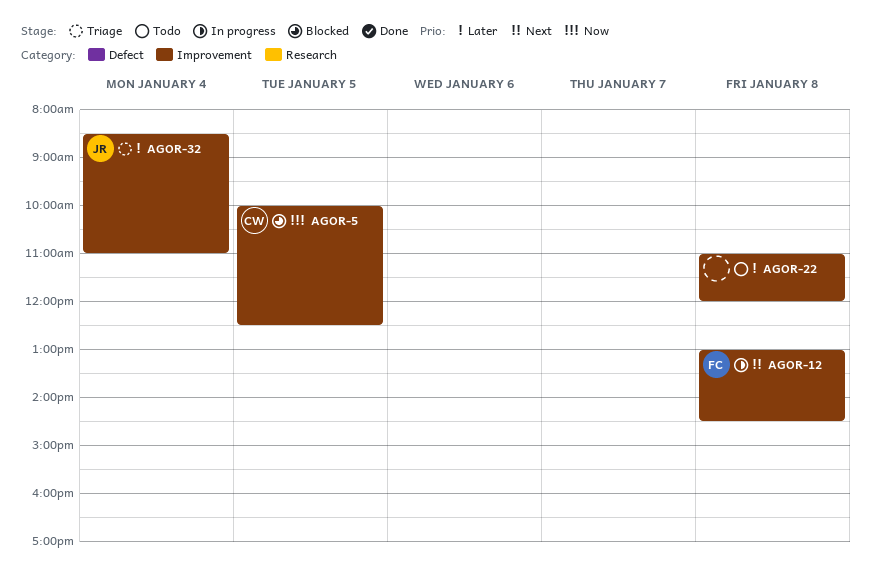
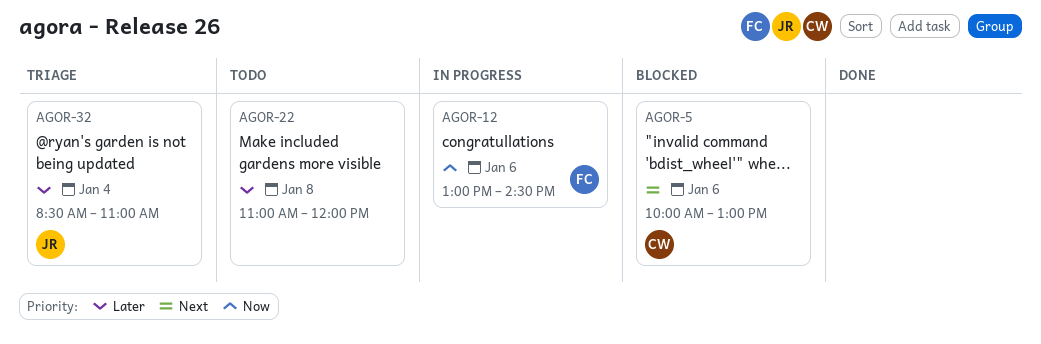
AGOR-5, priority: Now -> Next
AGOR-5, day: Jan 5 -> Jan 6
AGOR-5, ends: 12:30 -> 13:00
AGOR-12, priority: Next -> Now
AGOR-12, day: Jan 8 -> Jan 6

